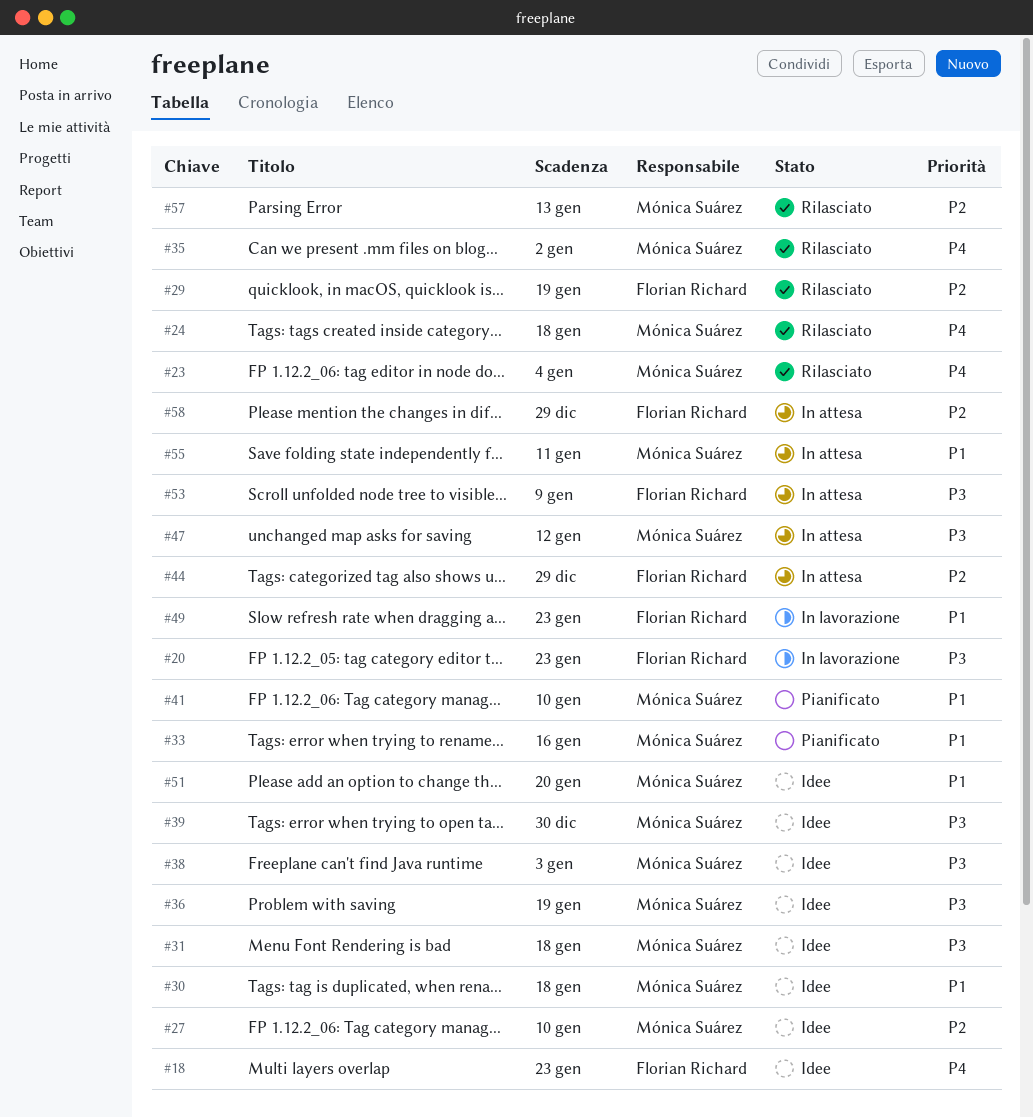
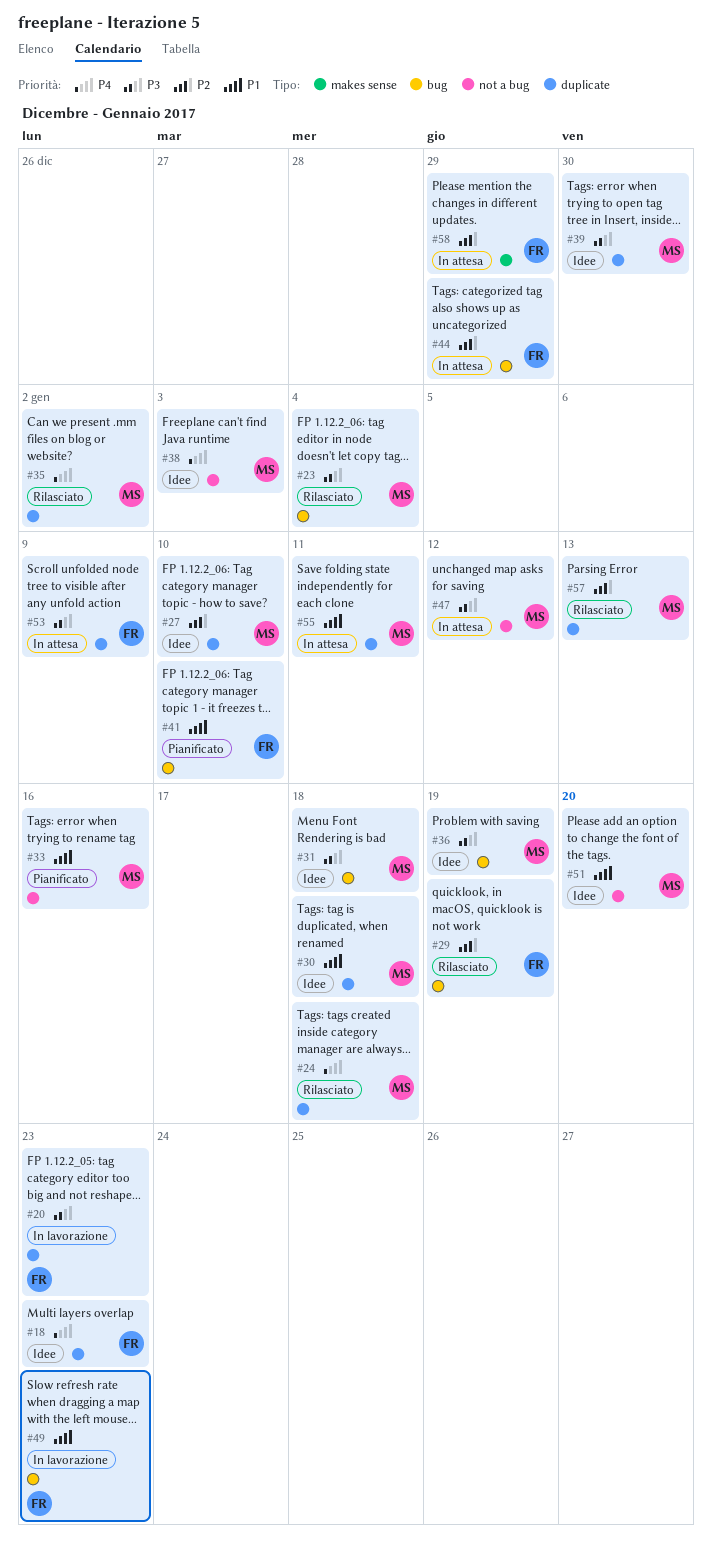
#23, priority: P4 -> P3
#38, priority: P3 -> P4
#41, owner: Mónica Suárez -> Florian Richard

